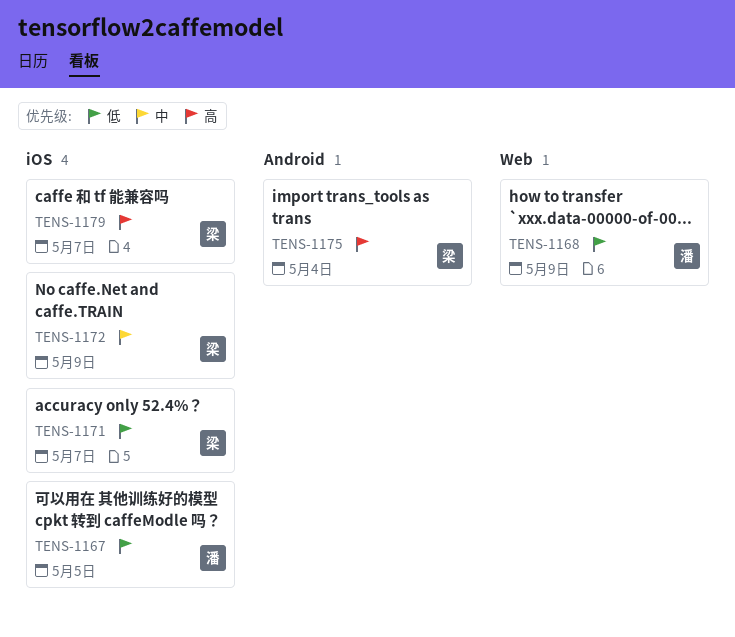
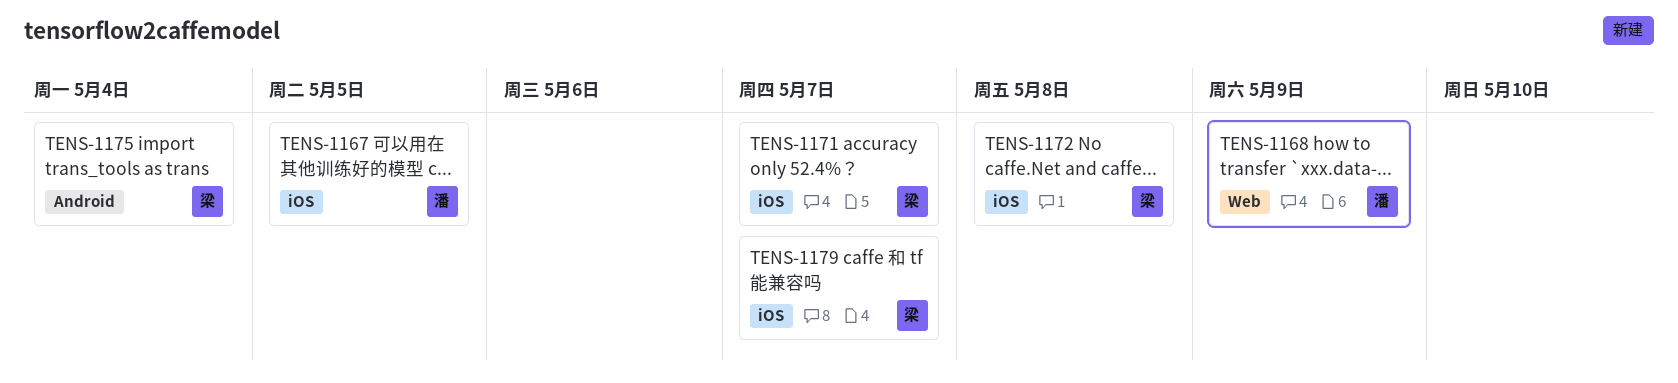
TENS-1172, due: May 9 -> May 8

